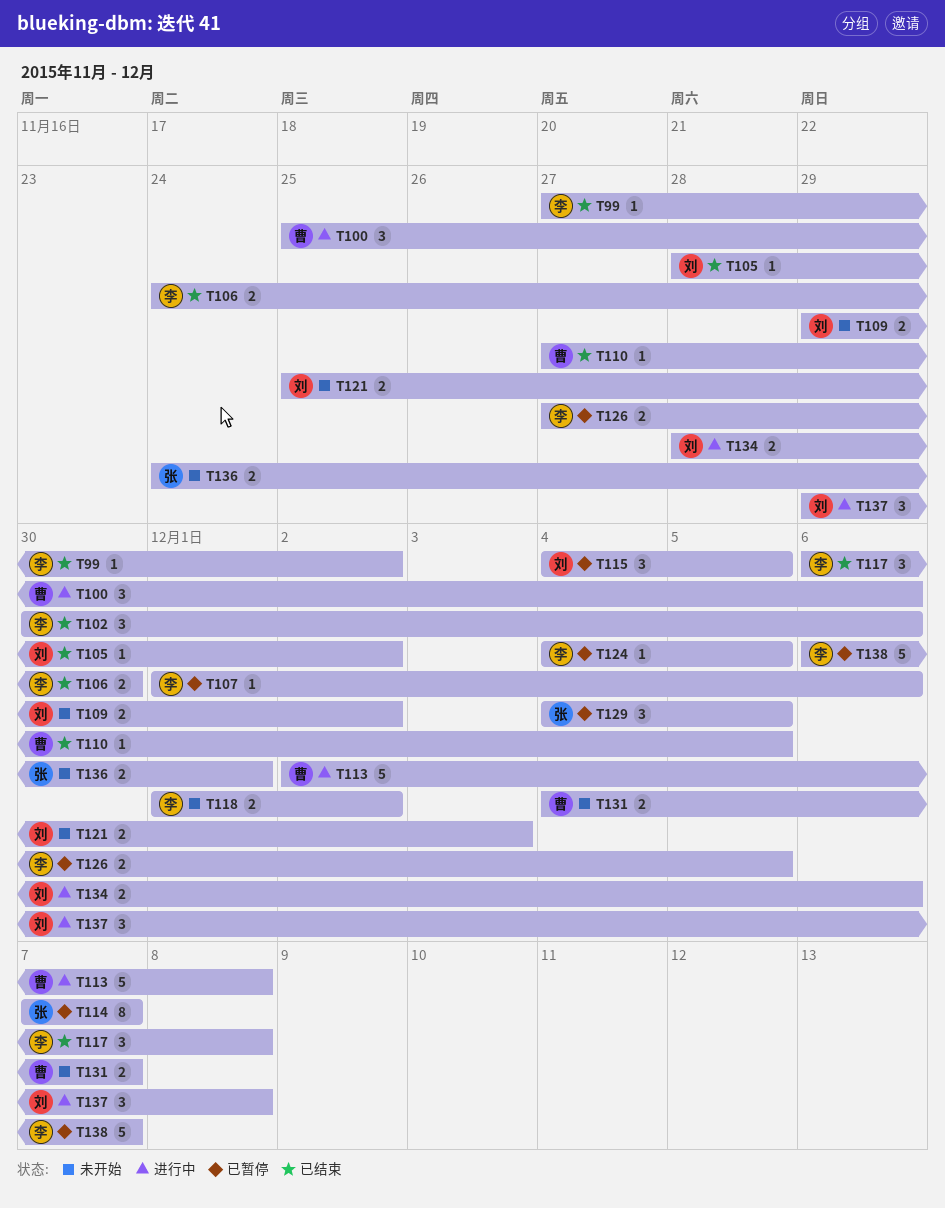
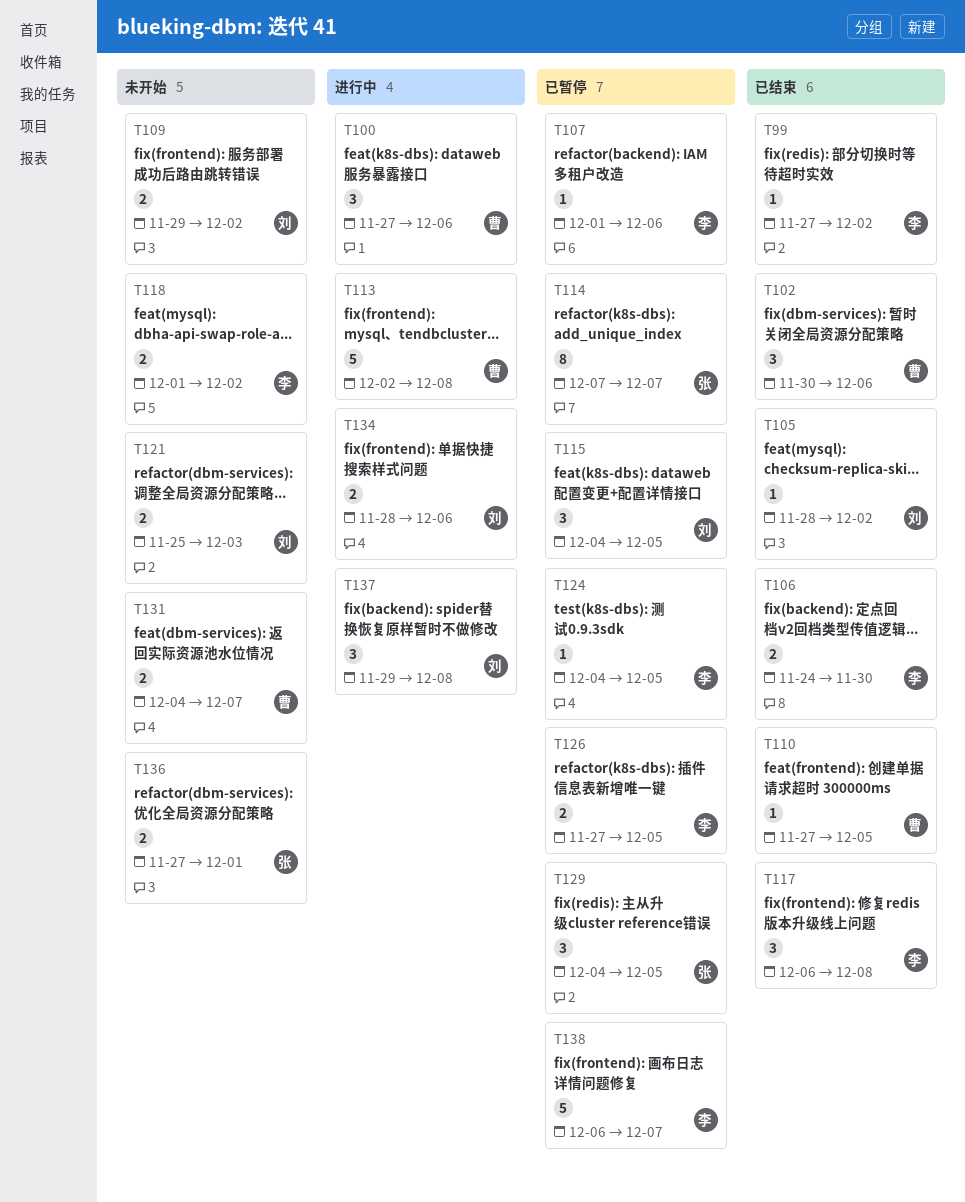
T100, start: Nov 25 -> Nov 27
T102, owner: 李 -> 曹
T136, start: Nov 24 -> Nov 27

